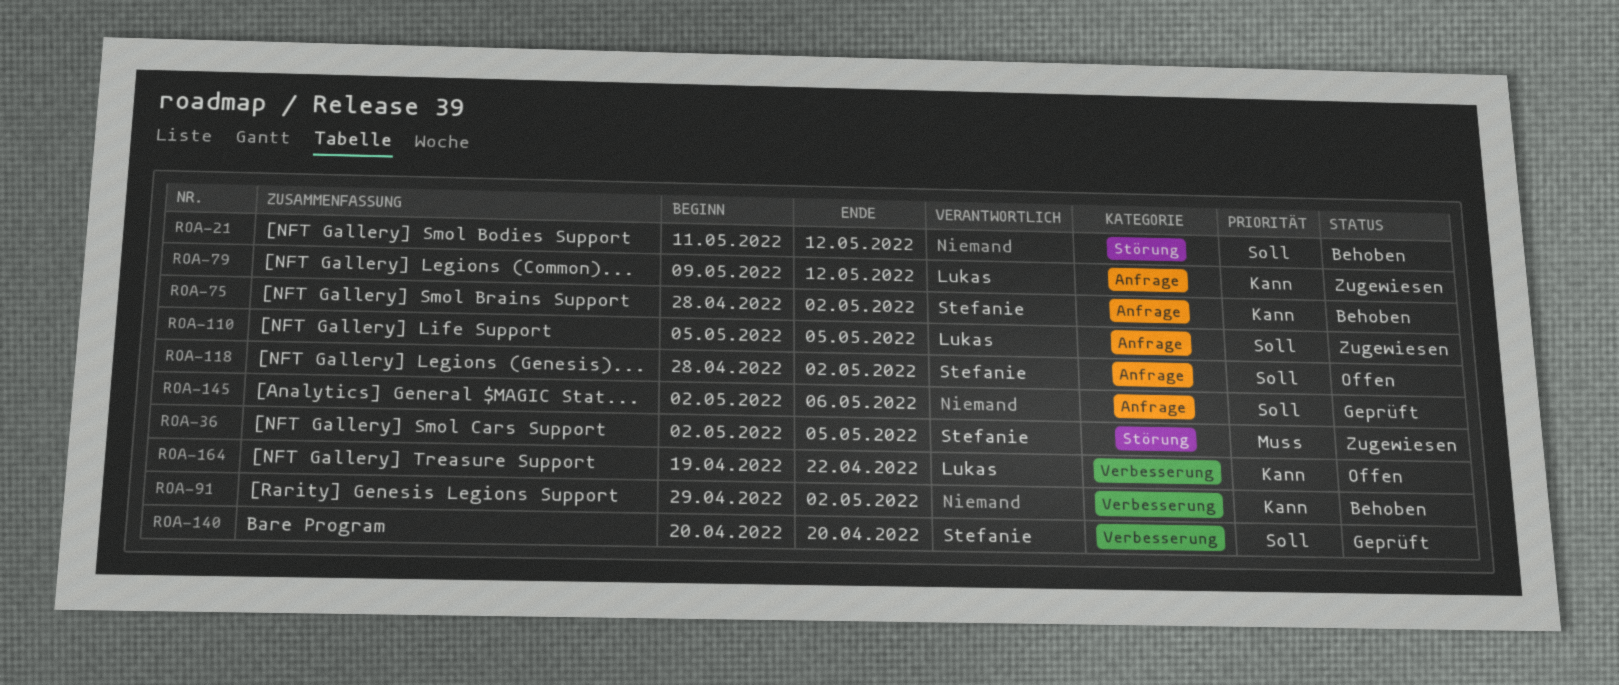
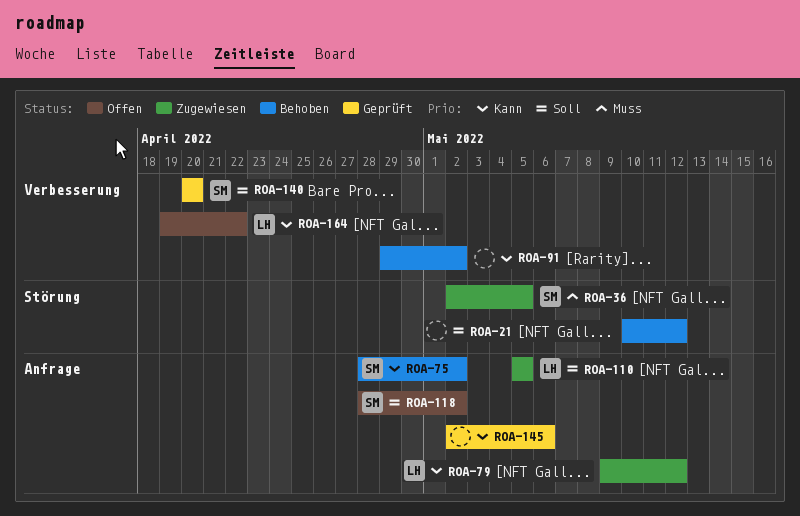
ROA-21, start: May 11 -> May 10
ROA-145, priority: Soll -> Kann

